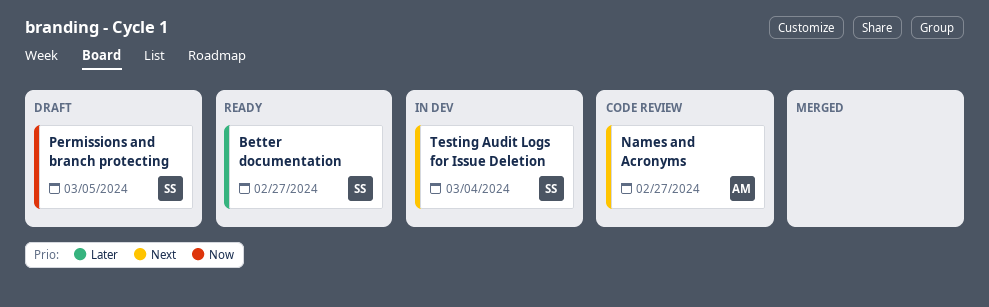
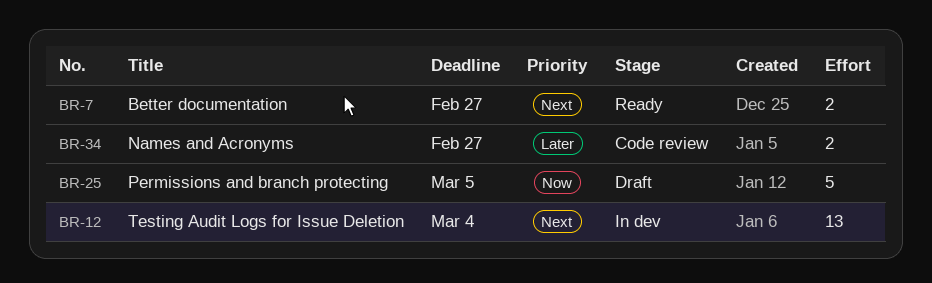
Better documentation, priority: Later -> Next
Names and Acronyms, priority: Next -> Later

